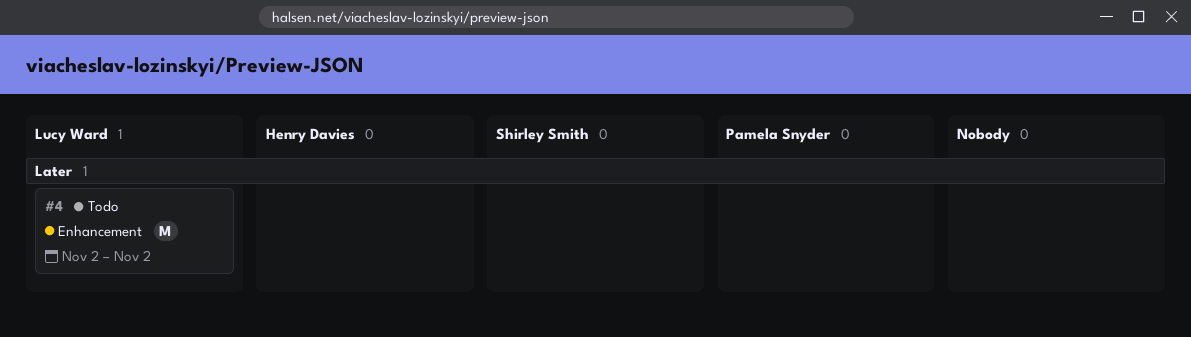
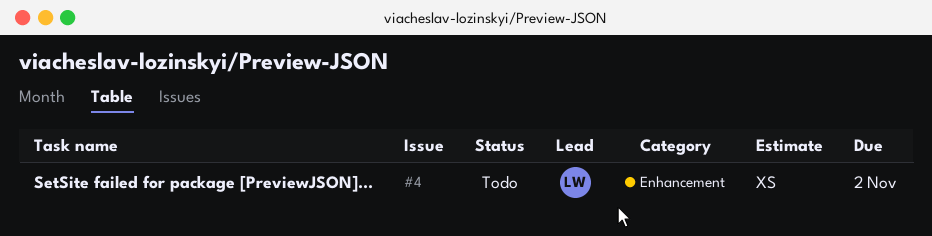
#4, estimate: M -> XS

